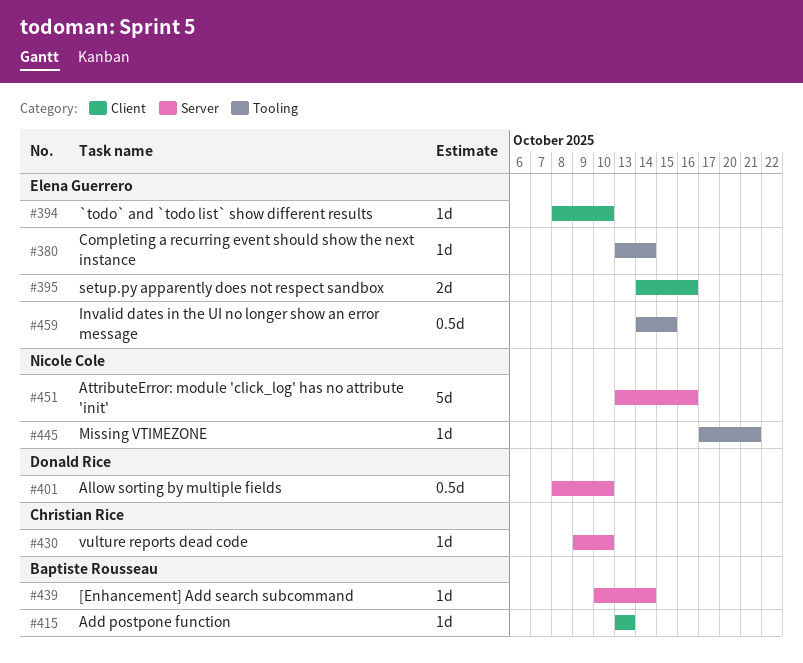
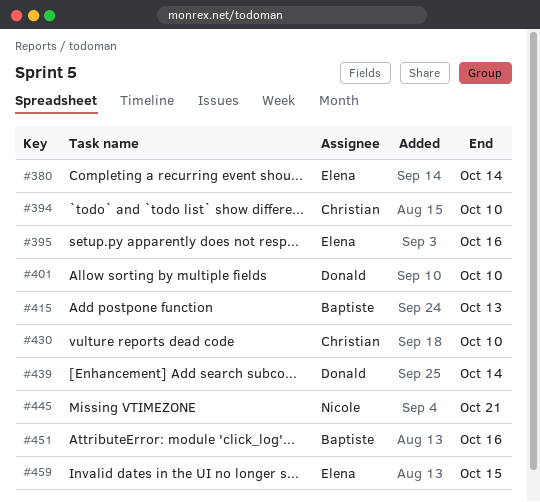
#394, owner: Elena Guerrero -> Christian Rice
#439, owner: Baptiste Rousseau -> Donald Rice
#451, owner: Nicole Cole -> Baptiste Rousseau

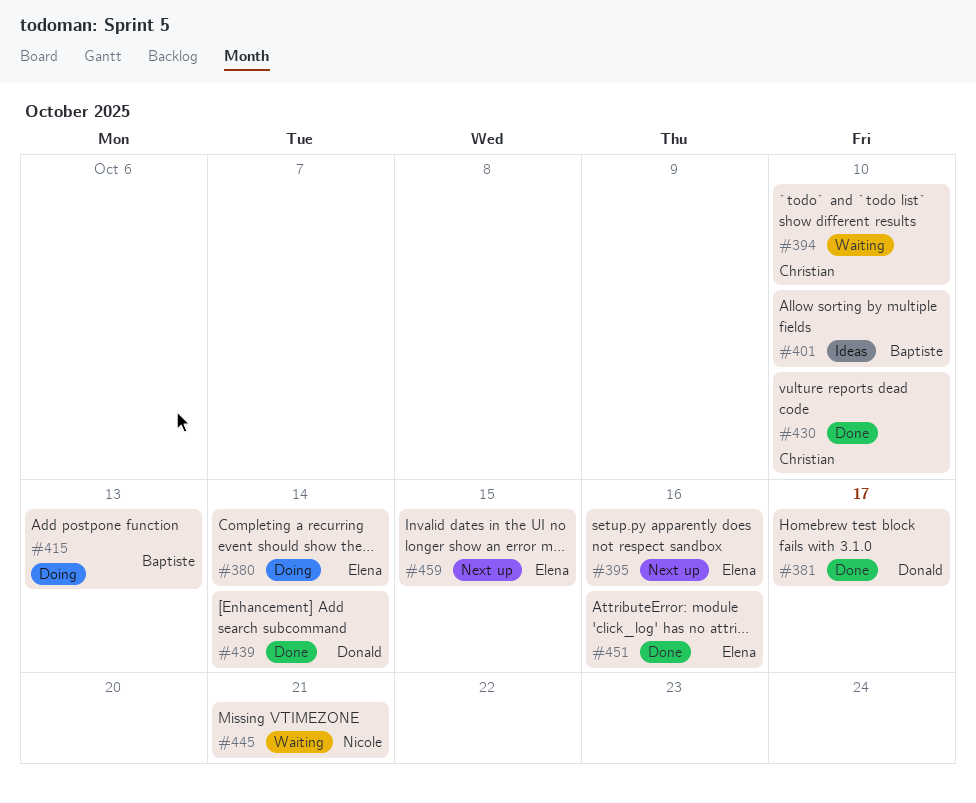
#381: none -> present
#401, owner: Donald -> Baptiste
#451, owner: Baptiste -> Elena

